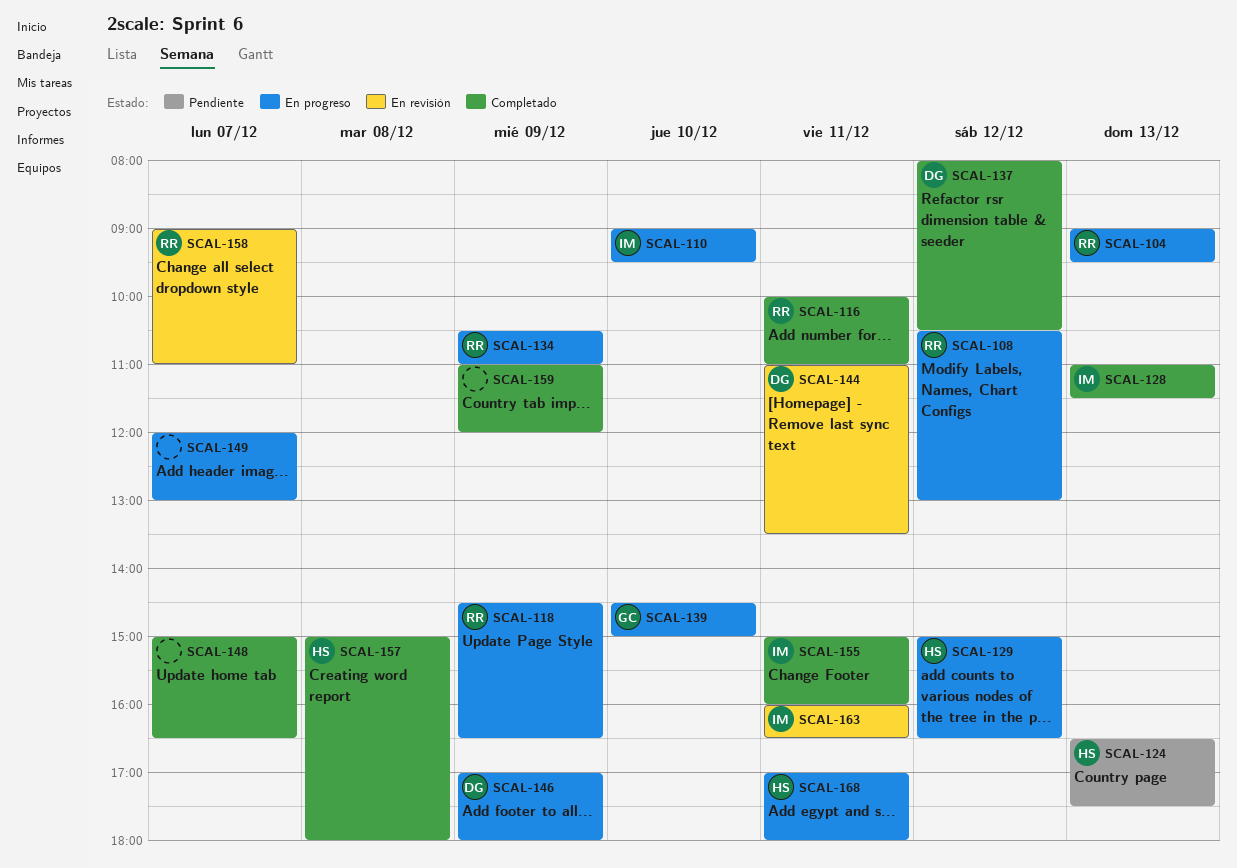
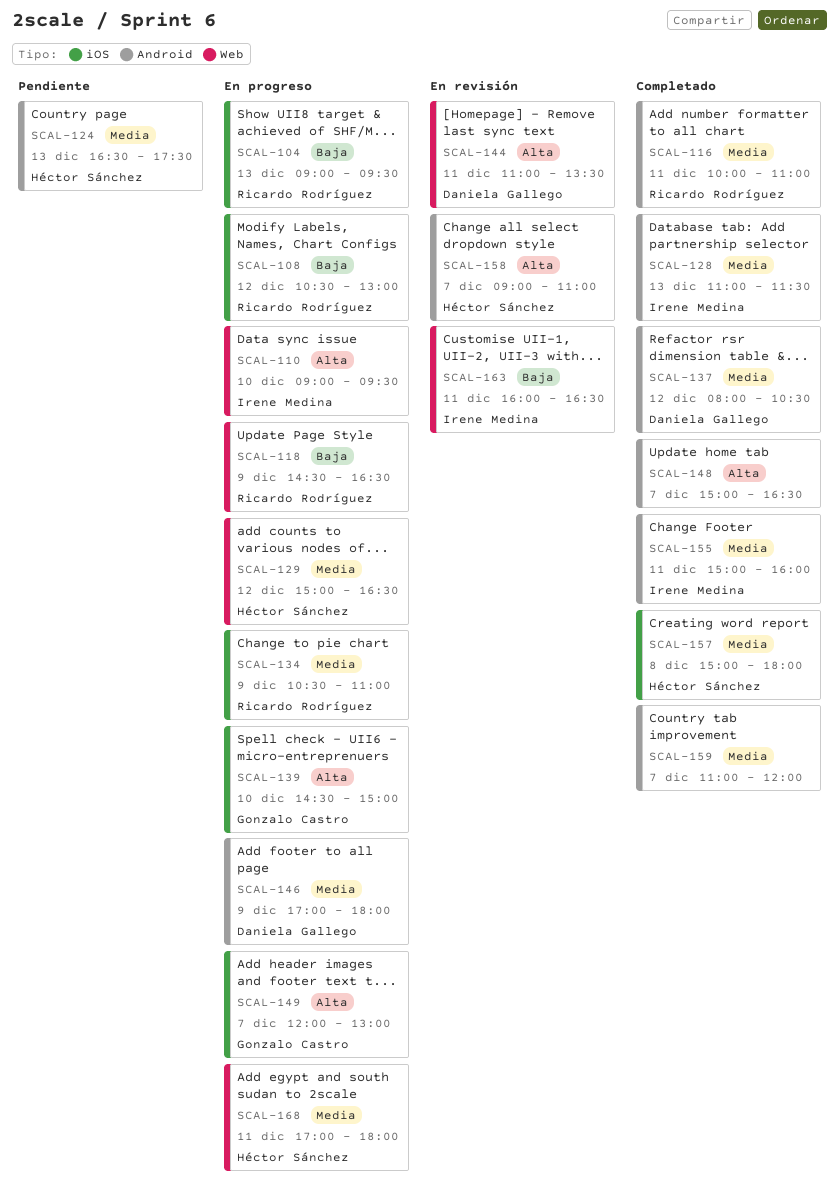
SCAL-149, owner: none -> Gonzalo Castro
SCAL-158, owner: Ricardo Rodríguez -> Héctor Sánchez
SCAL-159, day: Dec 9 -> Dec 7

